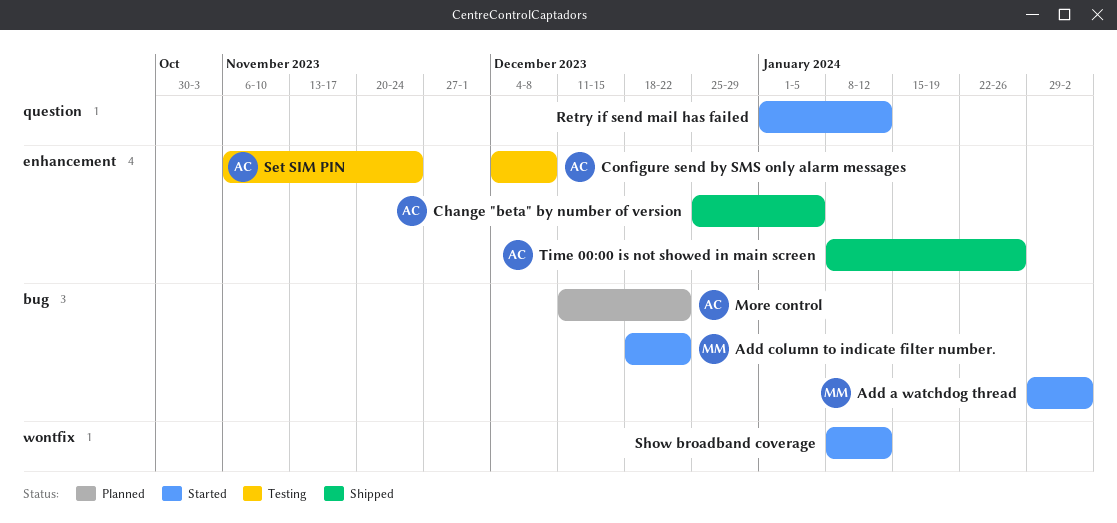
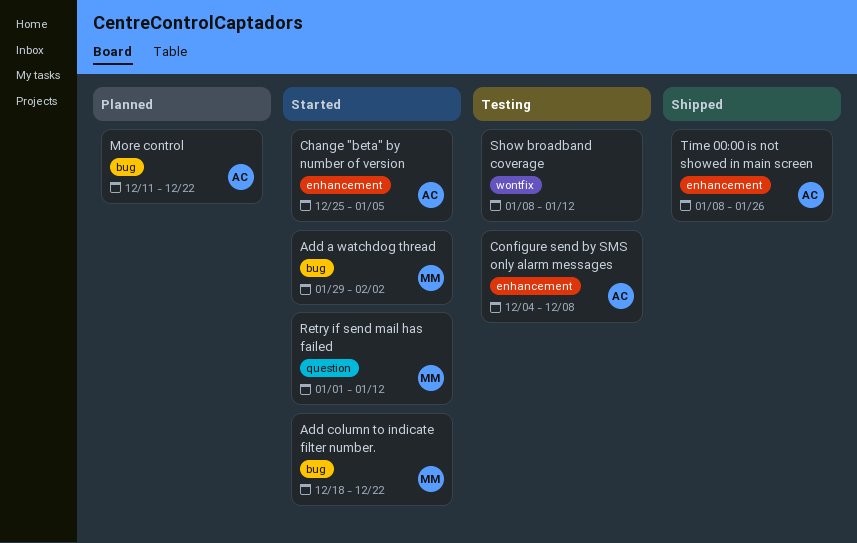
Change "beta" by number of version, status: Shipped -> Started
Retry if send mail has failed, owner: none -> MM
Set SIM PIN: present -> none
Show broadband coverage, status: Started -> Testing

